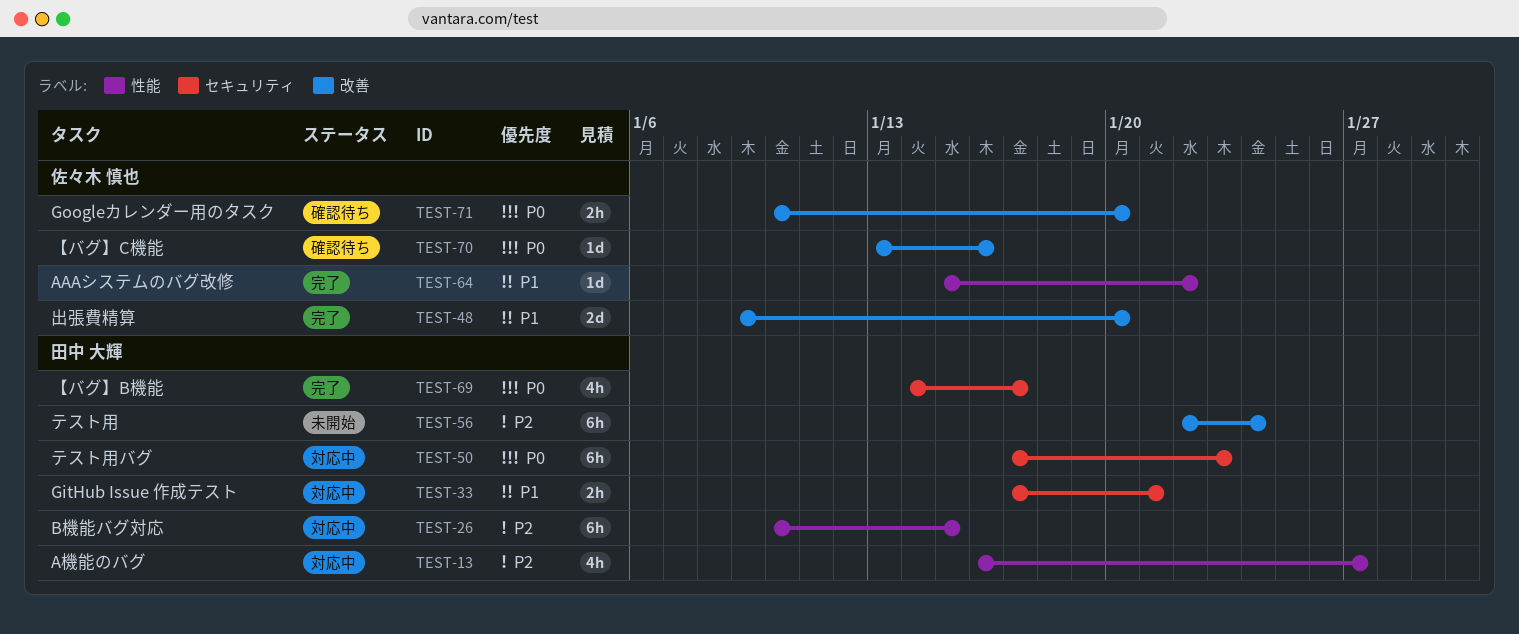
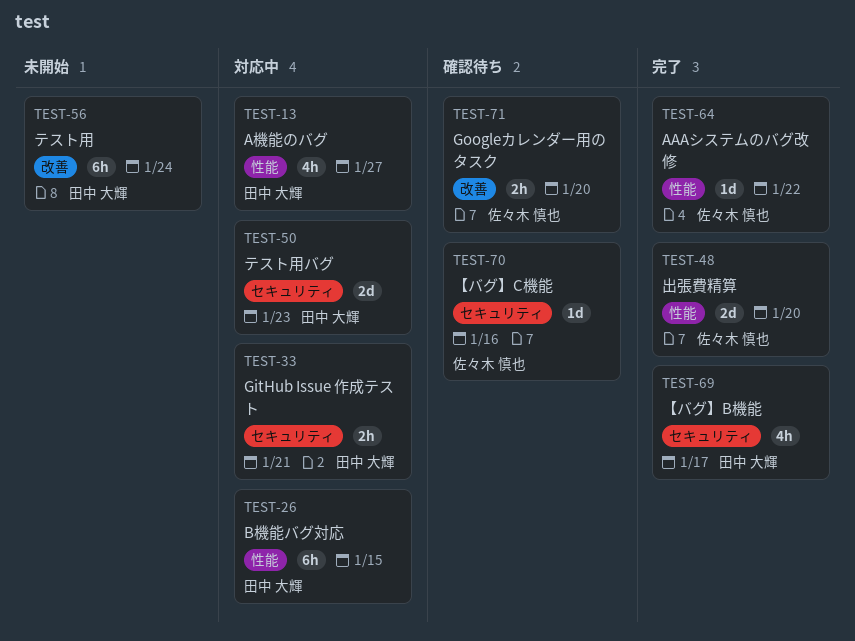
TEST-48, label: 改善 -> 性能
TEST-50, estimate: 6h -> 2d
TEST-70, label: 改善 -> セキュリティ

